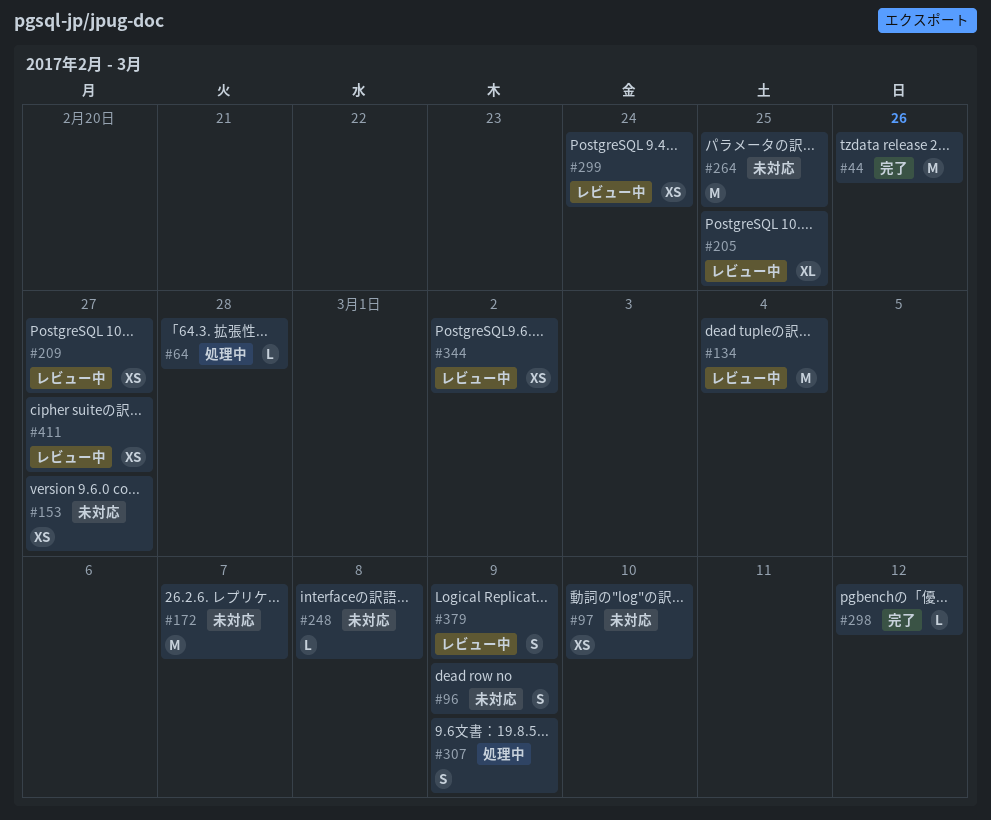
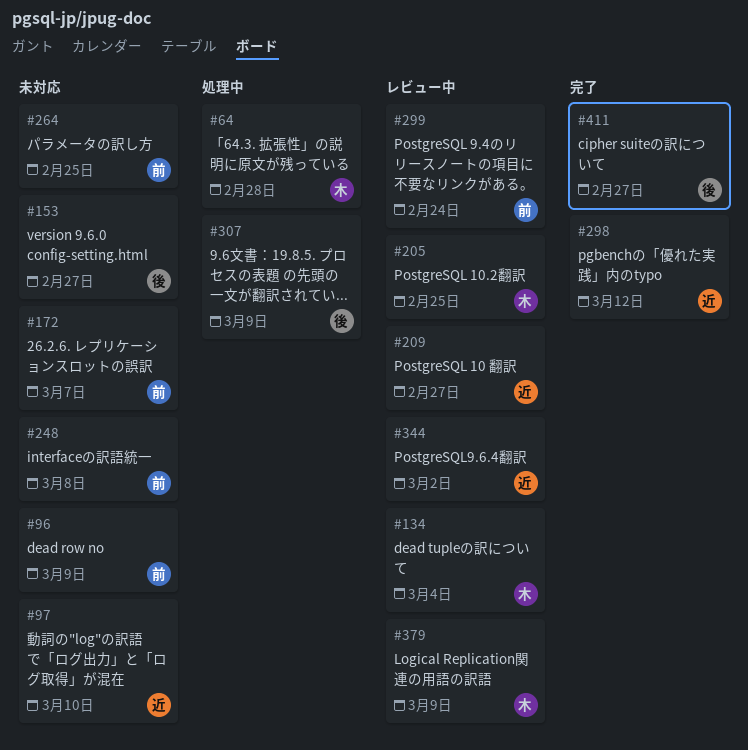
#44: present -> none
#411, status: レビュー中 -> 完了

